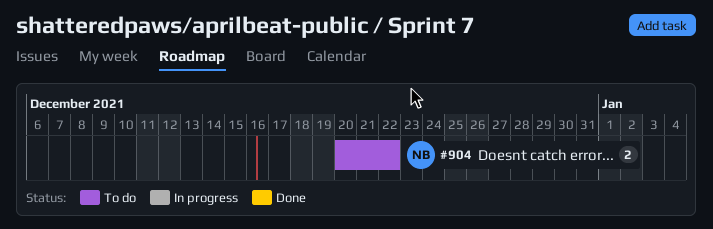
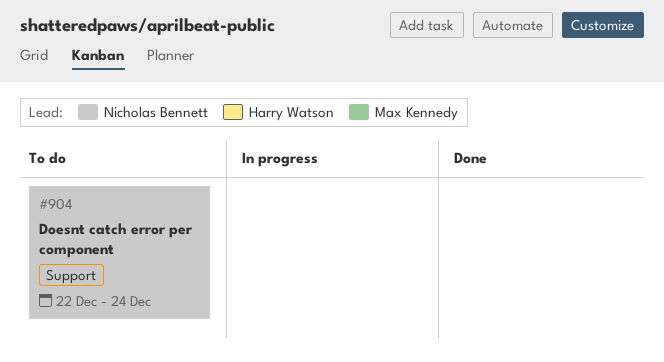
#904, start: Dec 20 -> Dec 22
#904, due: Dec 22 -> Dec 24

